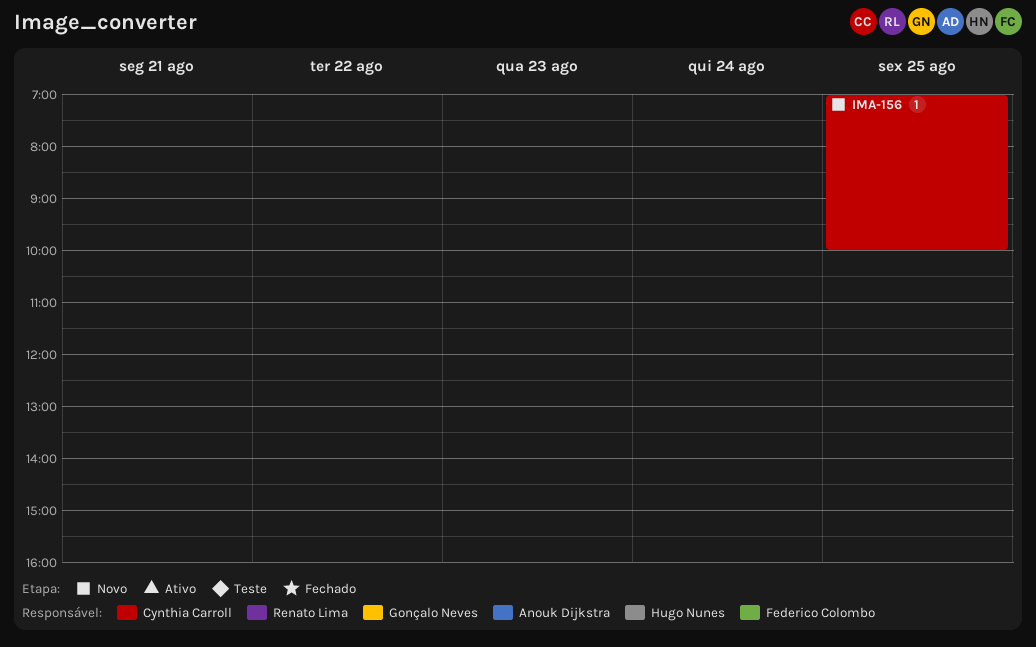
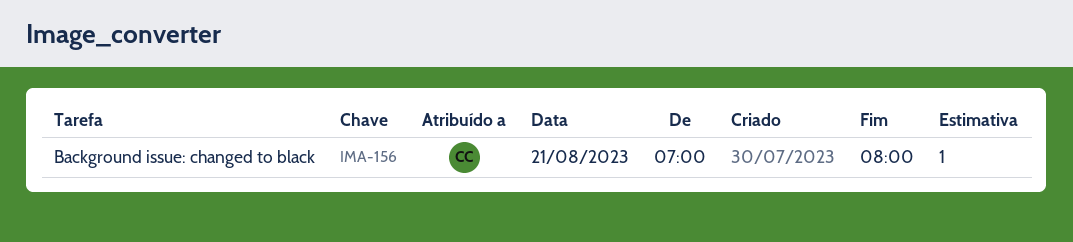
IMA-156, day: Aug 25 -> Aug 21
IMA-156, ends: 10:00 -> 08:00

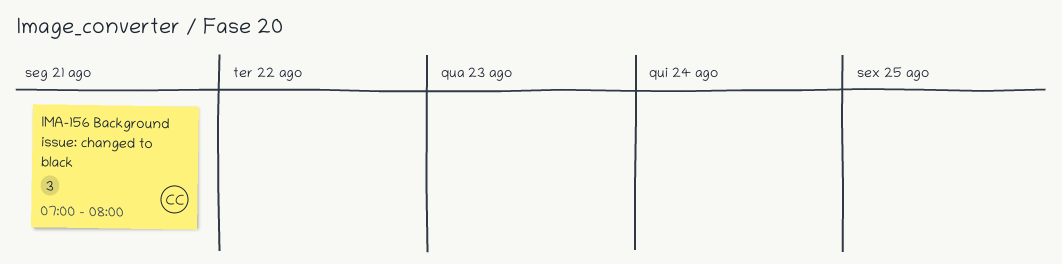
IMA-156, estimate: 1 -> 3

